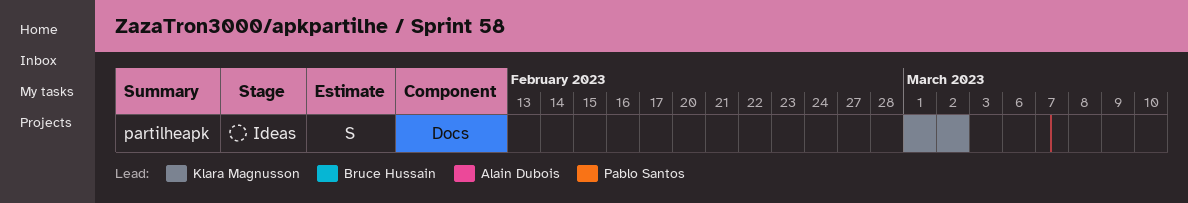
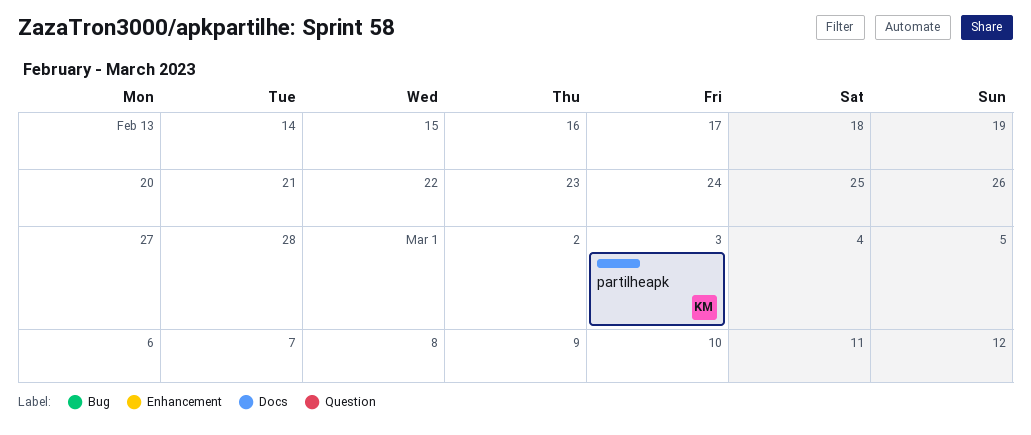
partilheapk, due: Mar 2 -> Mar 3

